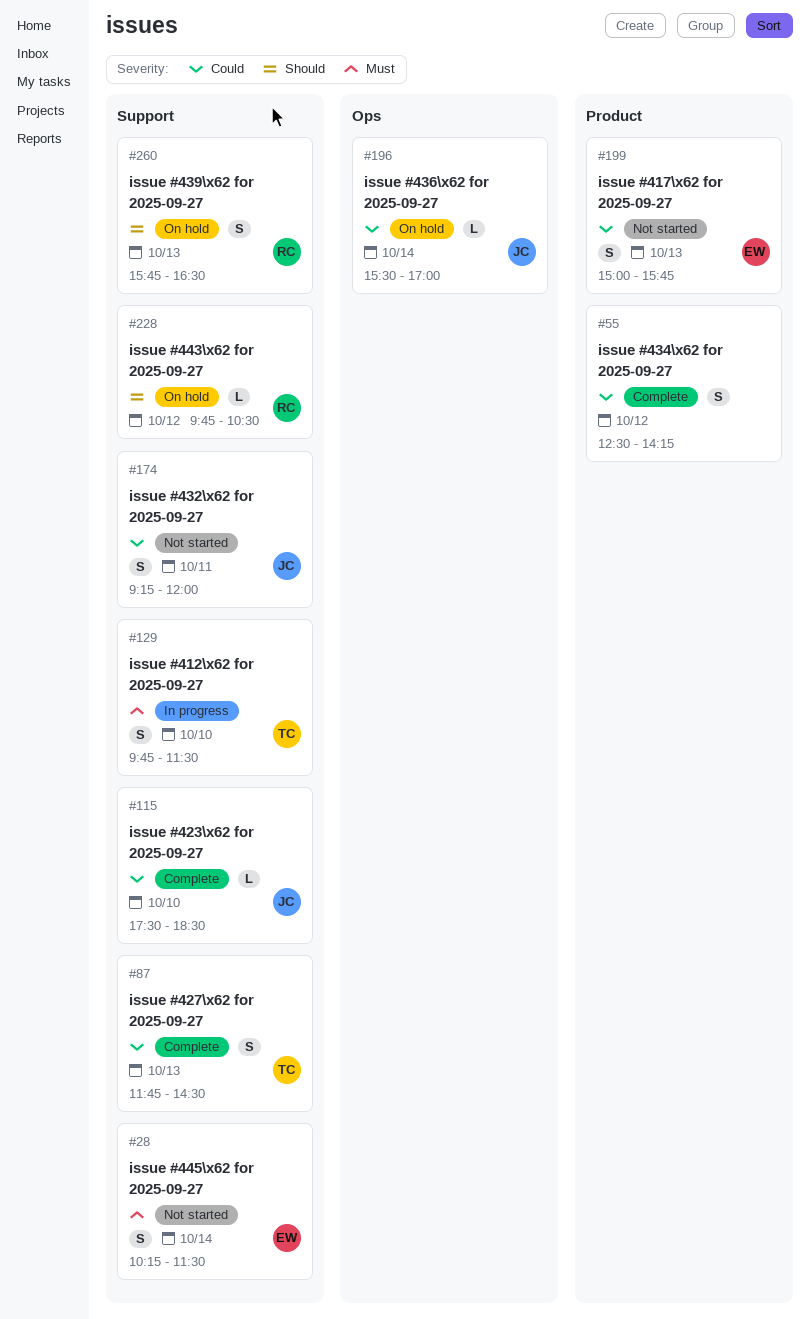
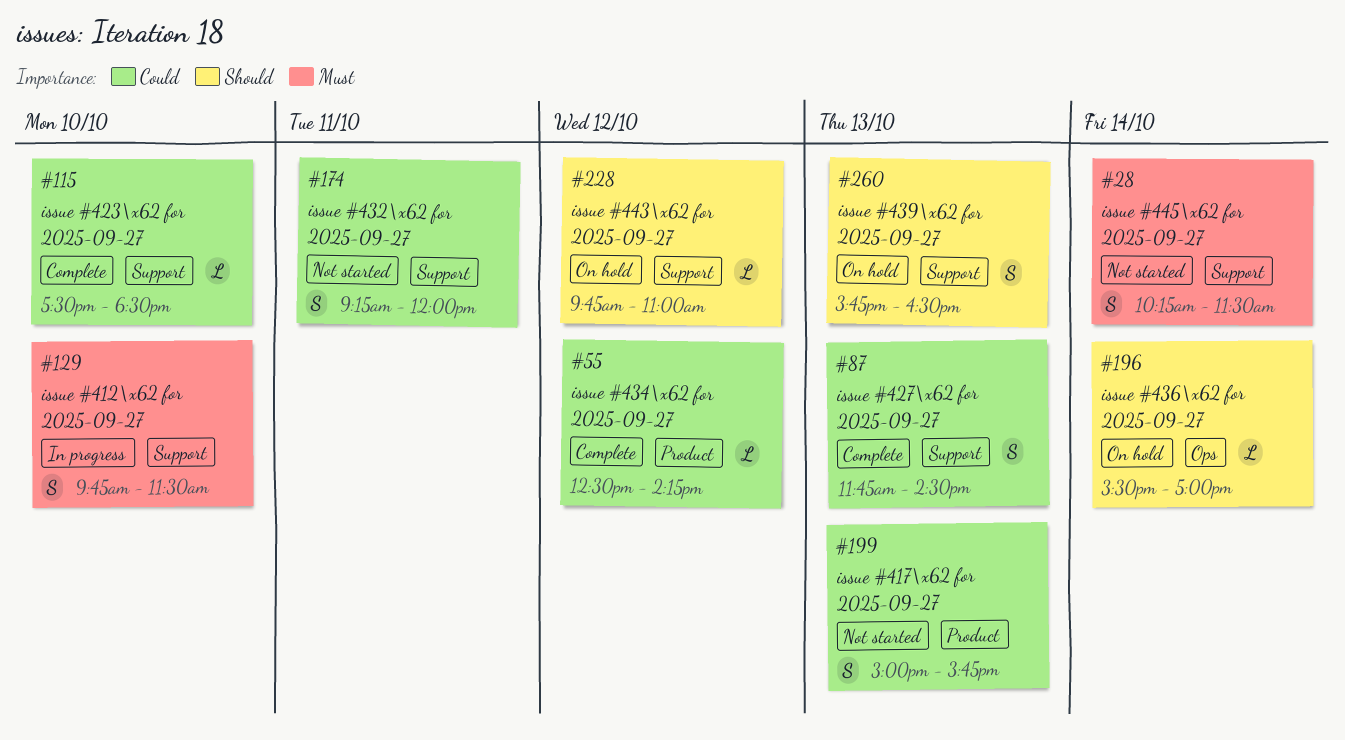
#55, estimate: S -> L
#196, priority: Could -> Should
#228, ends: 10:30 -> 11:00

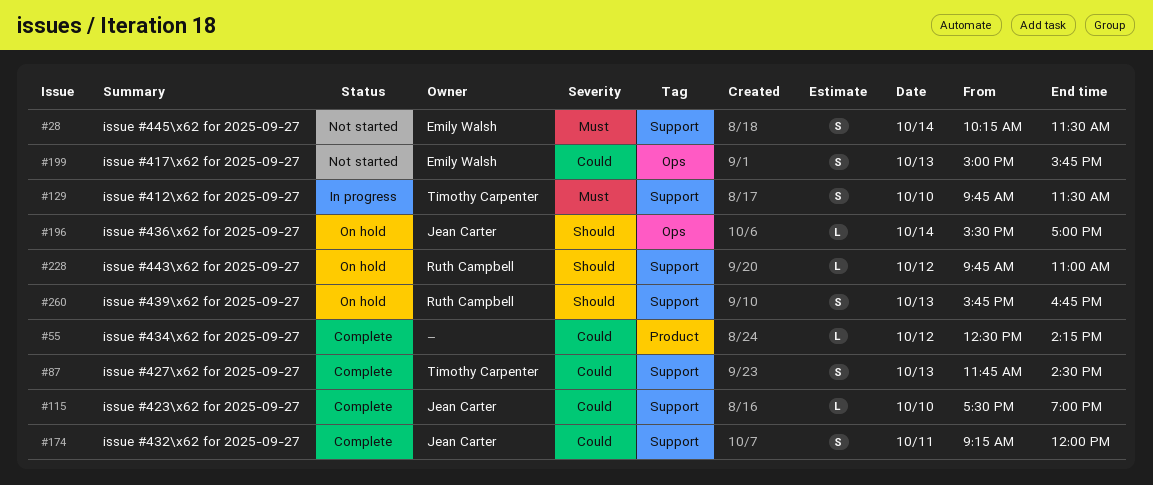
#115, ends: 18:30 -> 19:00
#174, status: Not started -> Complete
#199, label: Product -> Ops
#260, ends: 16:30 -> 16:45

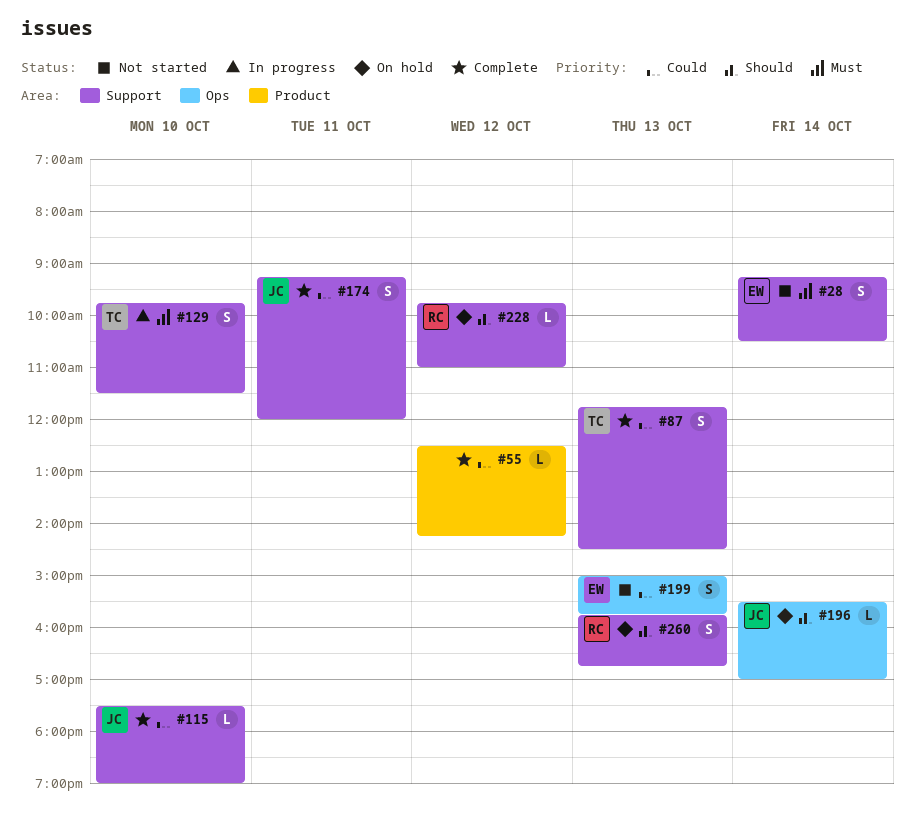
#28, begins: 10:15 -> 09:15
#28, ends: 11:30 -> 10:30

